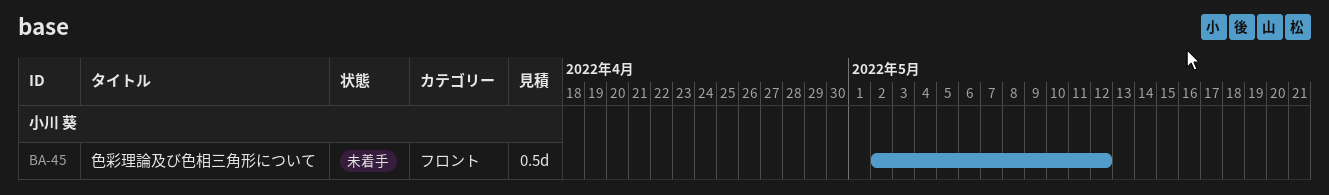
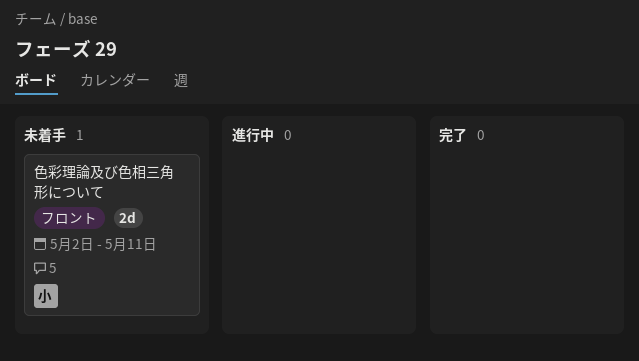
色彩理論及び色相三角形について, estimate: 0.5d -> 2d
色彩理論及び色相三角形について, due: May 12 -> May 11

